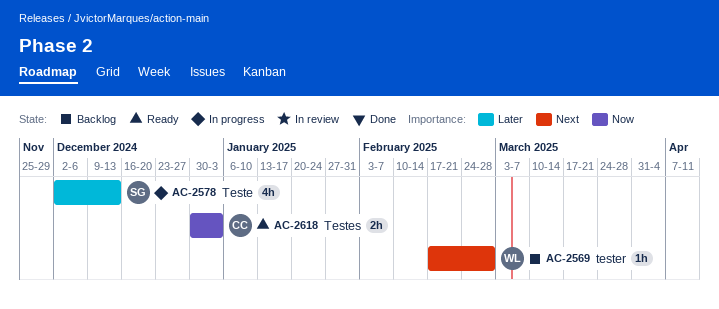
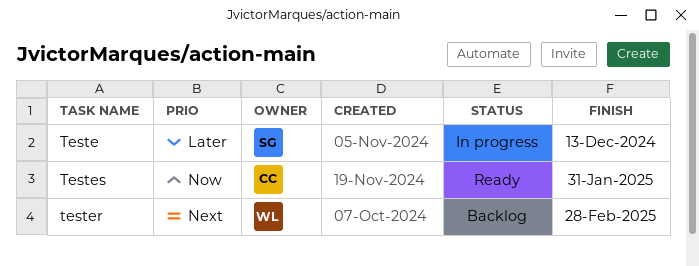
Testes, due: Jan 3 -> Jan 31

